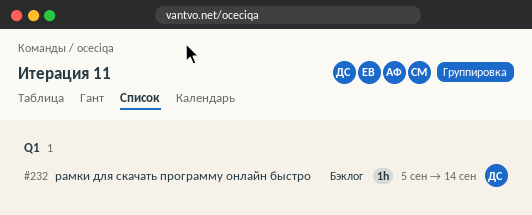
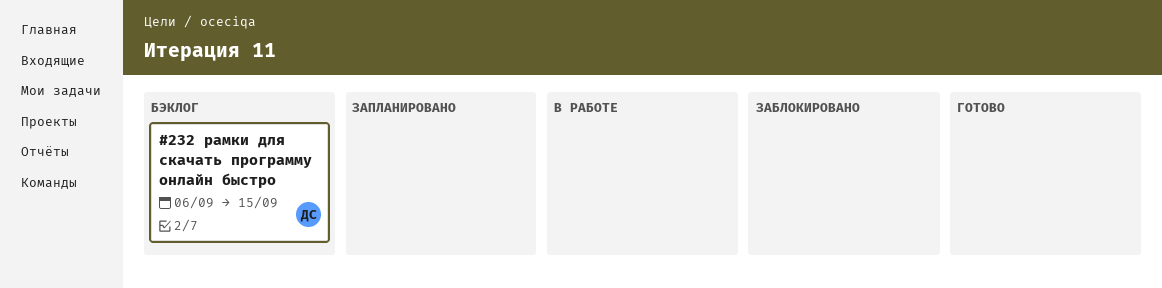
#232, start: Sep 5 -> Sep 6
#232, due: Sep 14 -> Sep 15

